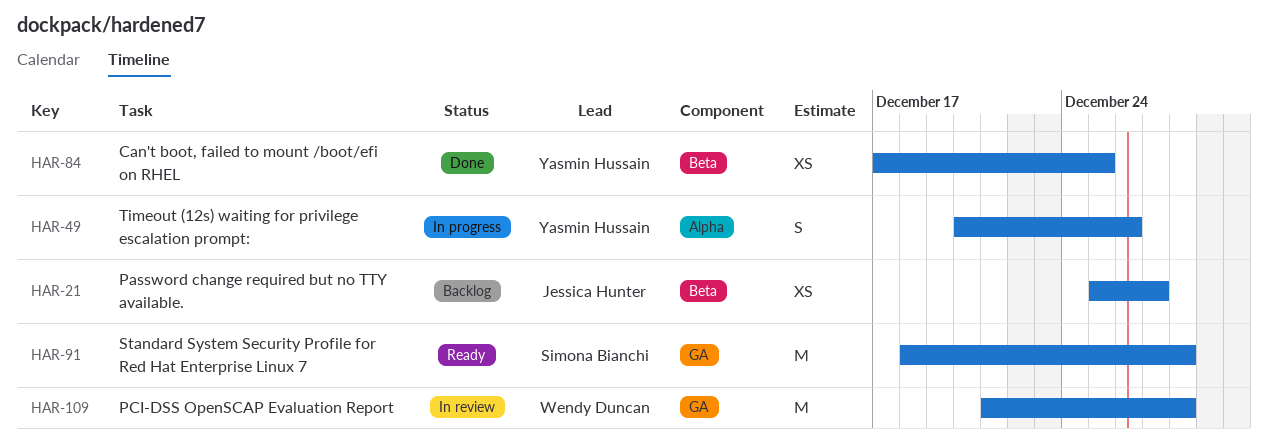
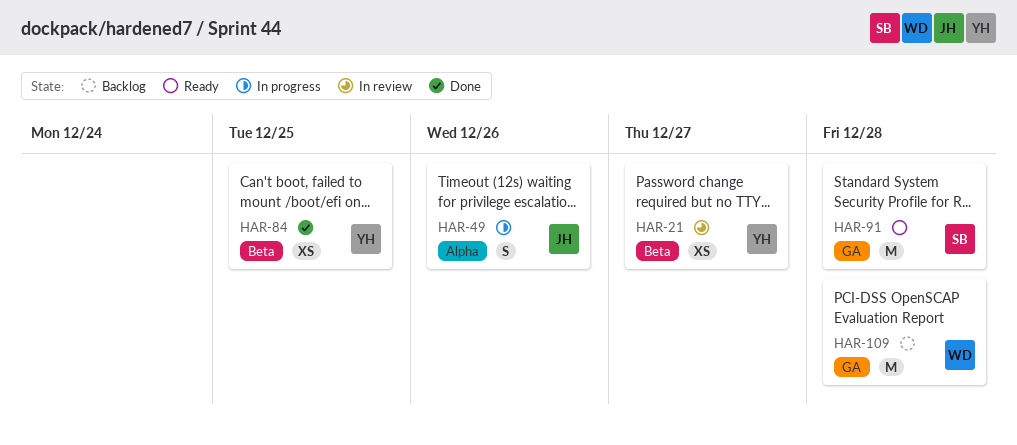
HAR-21, status: Backlog -> In review
HAR-21, owner: Jessica Hunter -> Yasmin Hussain
HAR-49, owner: Yasmin Hussain -> Jessica Hunter
HAR-109, status: In review -> Backlog

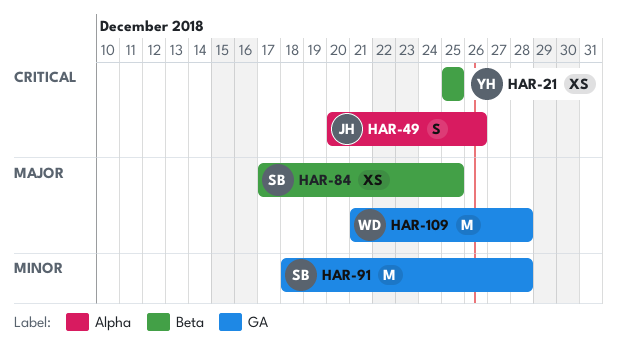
HAR-21, due: Dec 27 -> Dec 25
HAR-84, owner: YH -> SB

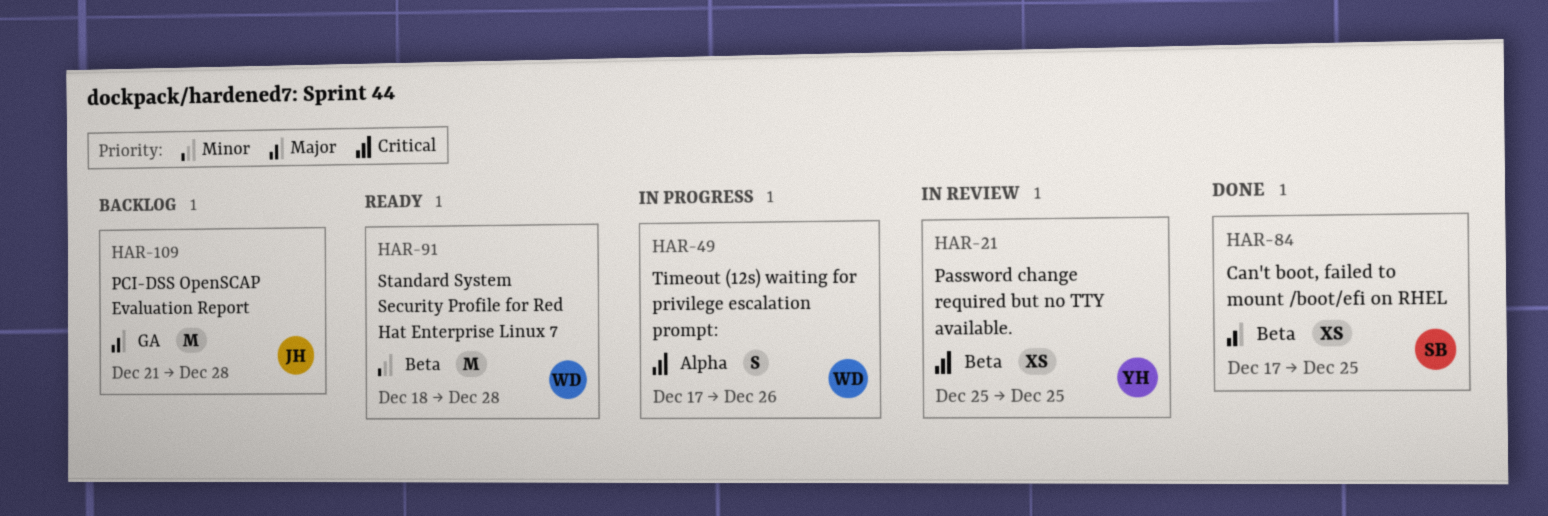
HAR-49, owner: JH -> WD
HAR-49, start: Dec 20 -> Dec 17
HAR-91, owner: SB -> WD
HAR-91, label: GA -> Beta
HAR-109, owner: WD -> JH

